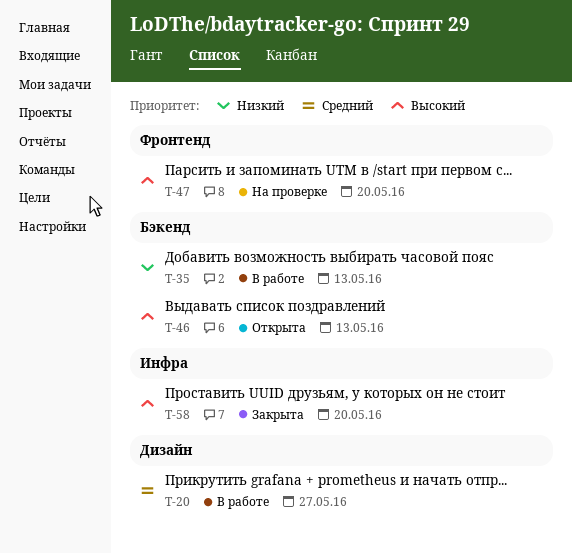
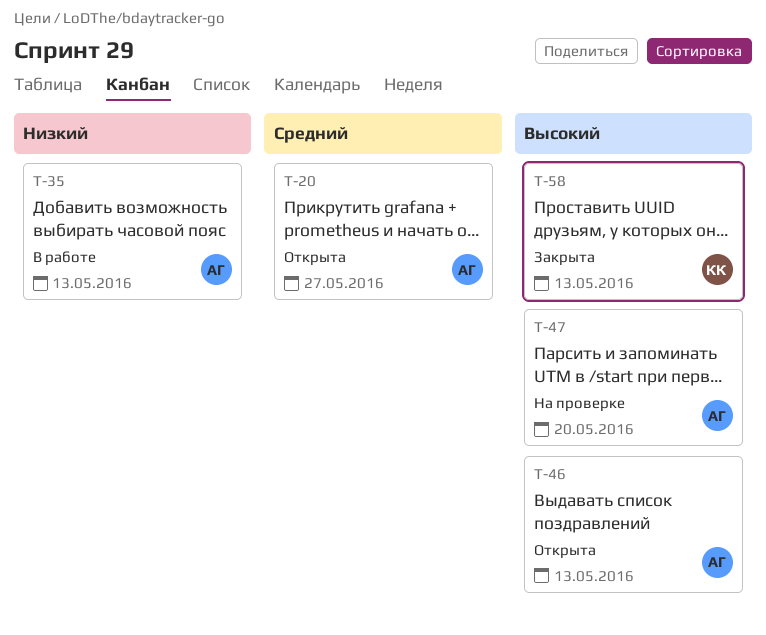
T-20, status: В работе -> Открыта
T-58, due: May 20 -> May 13

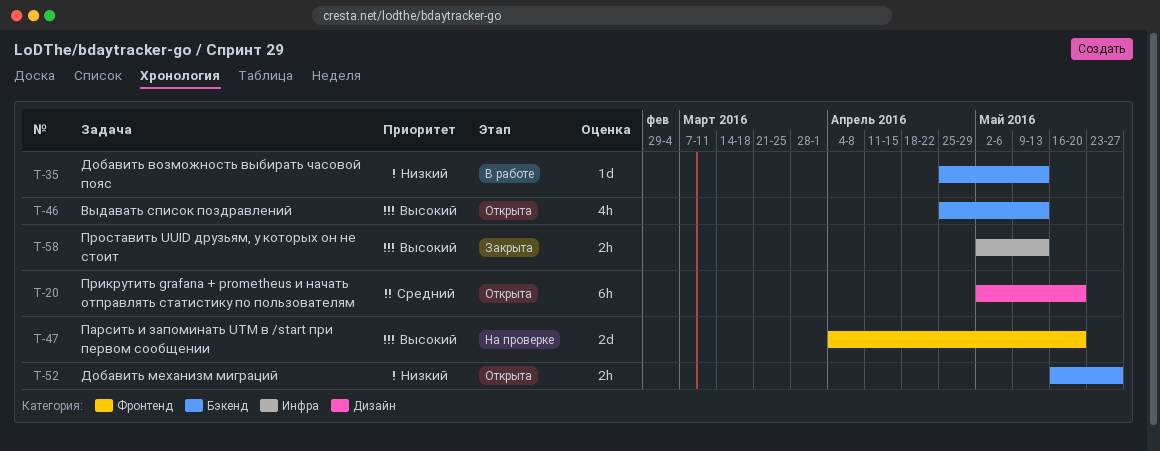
T-20, due: May 27 -> May 20
T-52: none -> present

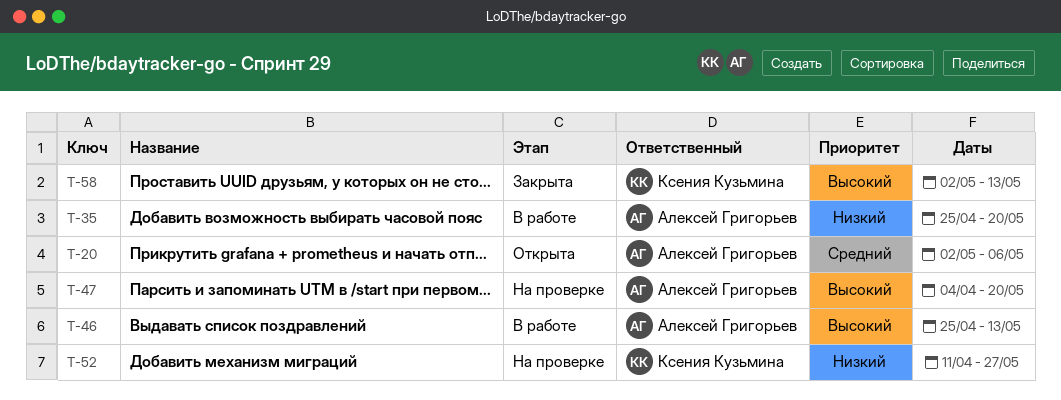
T-20, due: May 20 -> May 6
T-35, due: May 13 -> May 20
T-46, status: Открыта -> В работе
T-52, status: Открыта -> На проверке
T-52, start: May 16 -> Apr 11

